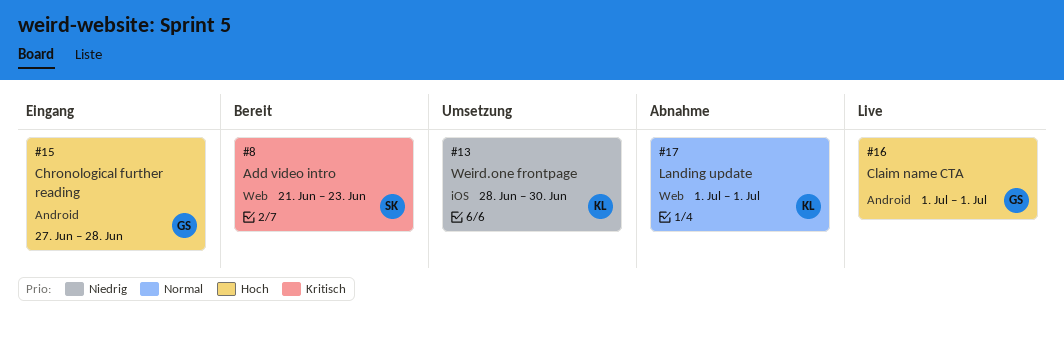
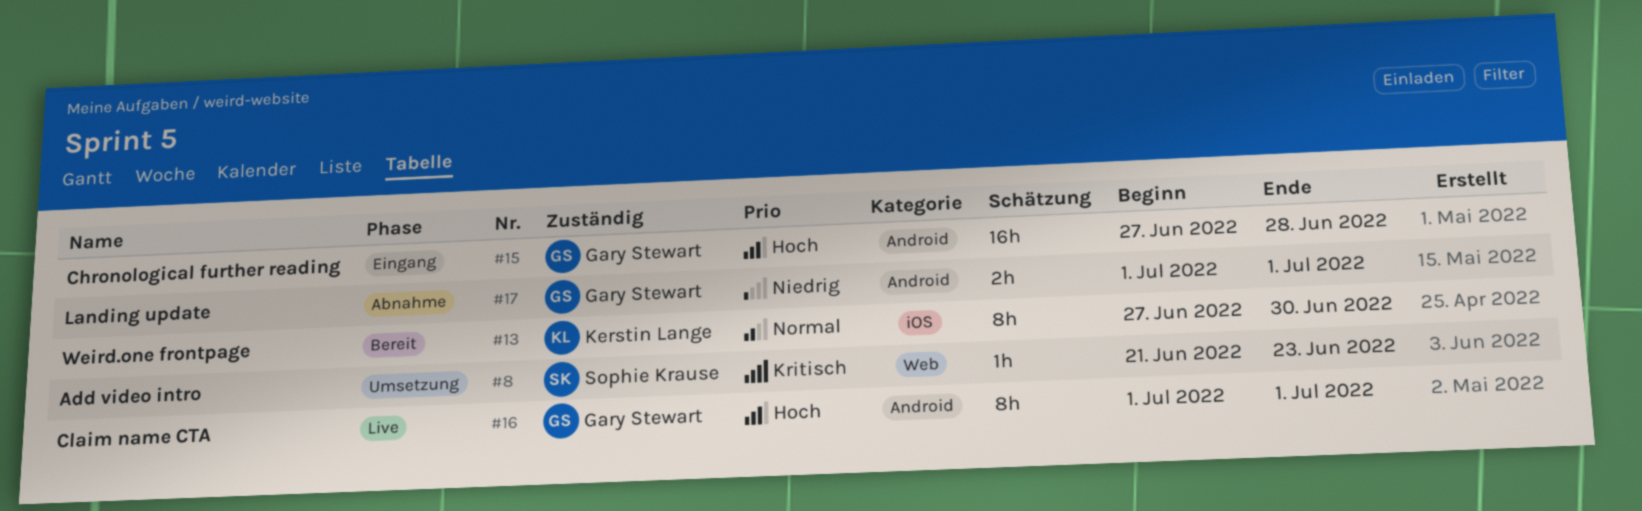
#8, status: Bereit -> Umsetzung
#13, status: Umsetzung -> Bereit
#13, priority: Niedrig -> Normal
#13, start: Jun 28 -> Jun 27
#17, owner: Kerstin Lange -> Gary Stewart
#17, priority: Normal -> Niedrig
#17, label: Web -> Android

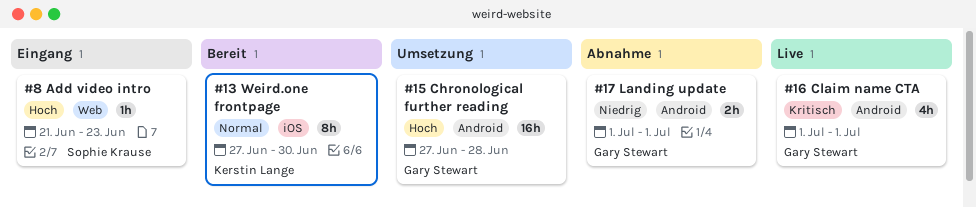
#8, status: Umsetzung -> Eingang
#8, priority: Kritisch -> Hoch
#15, status: Eingang -> Umsetzung
#16, priority: Hoch -> Kritisch
#16, estimate: 8h -> 4h

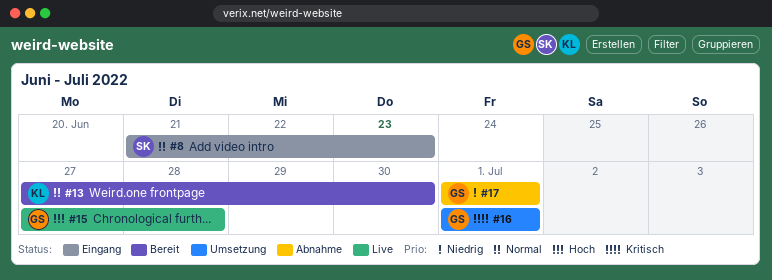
#8, priority: Hoch -> Normal
#15, status: Umsetzung -> Live
#16, status: Live -> Umsetzung

